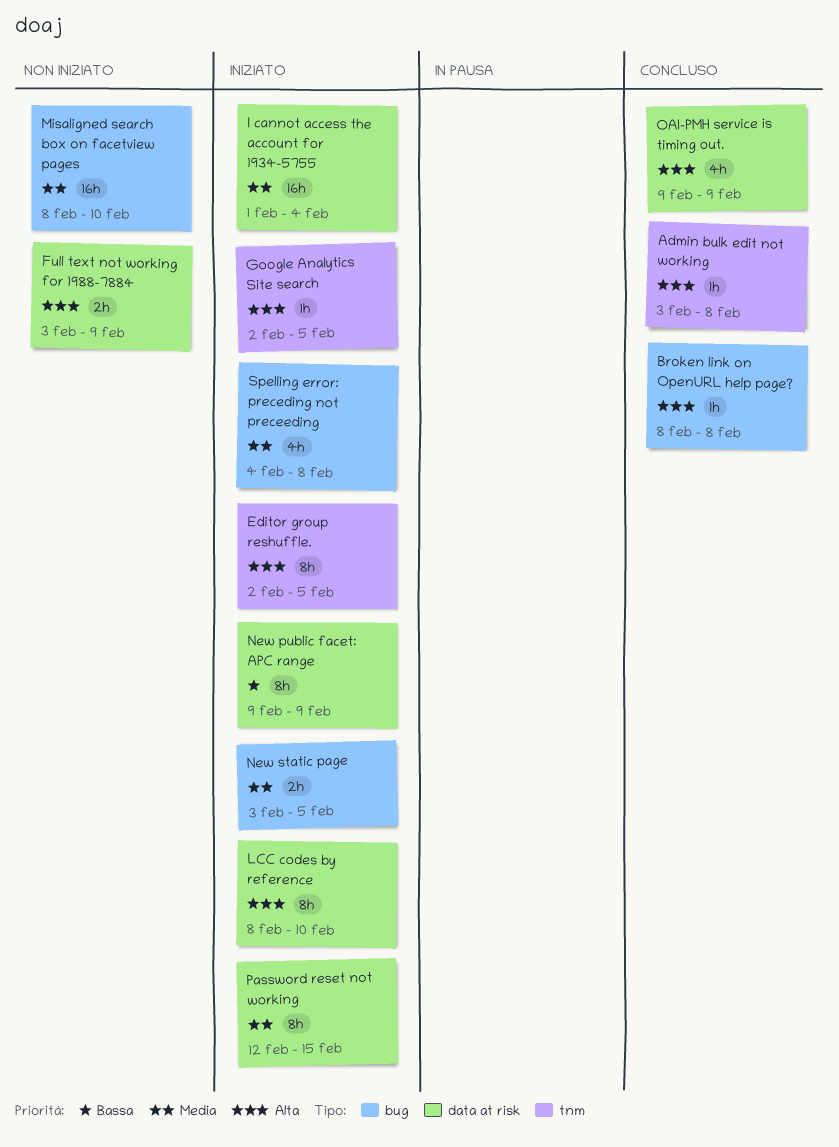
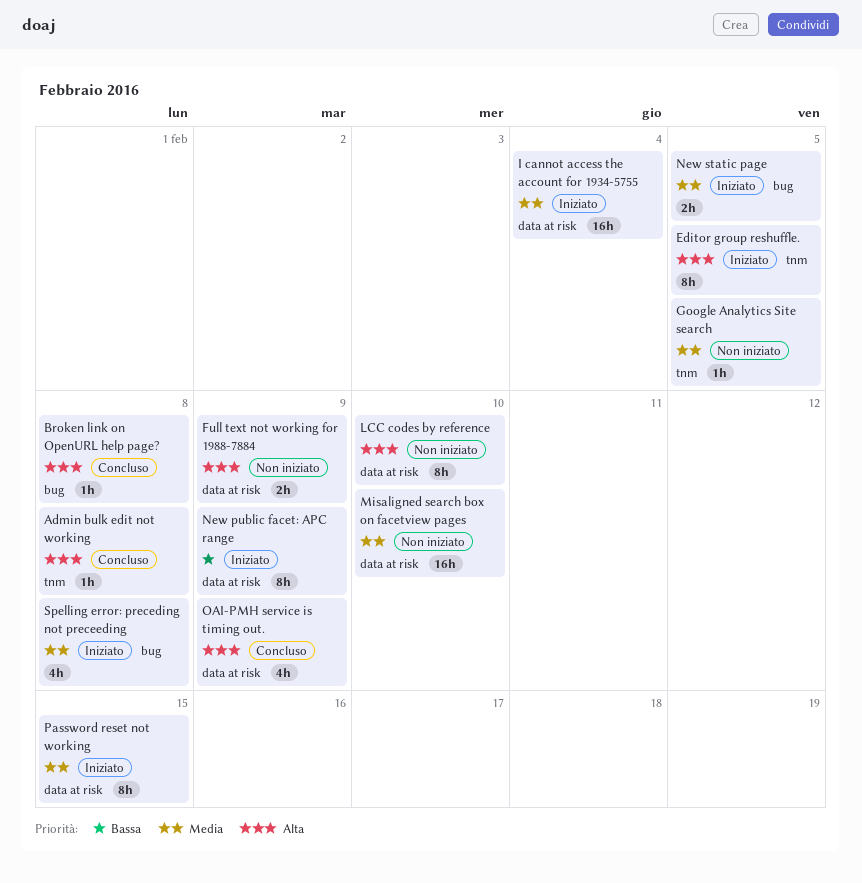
Google Analytics Site search, status: Iniziato -> Non iniziato
Google Analytics Site search, priority: Alta -> Media
LCC codes by reference, status: Iniziato -> Non iniziato
Misaligned search box on facetview pages, label: bug -> data at risk

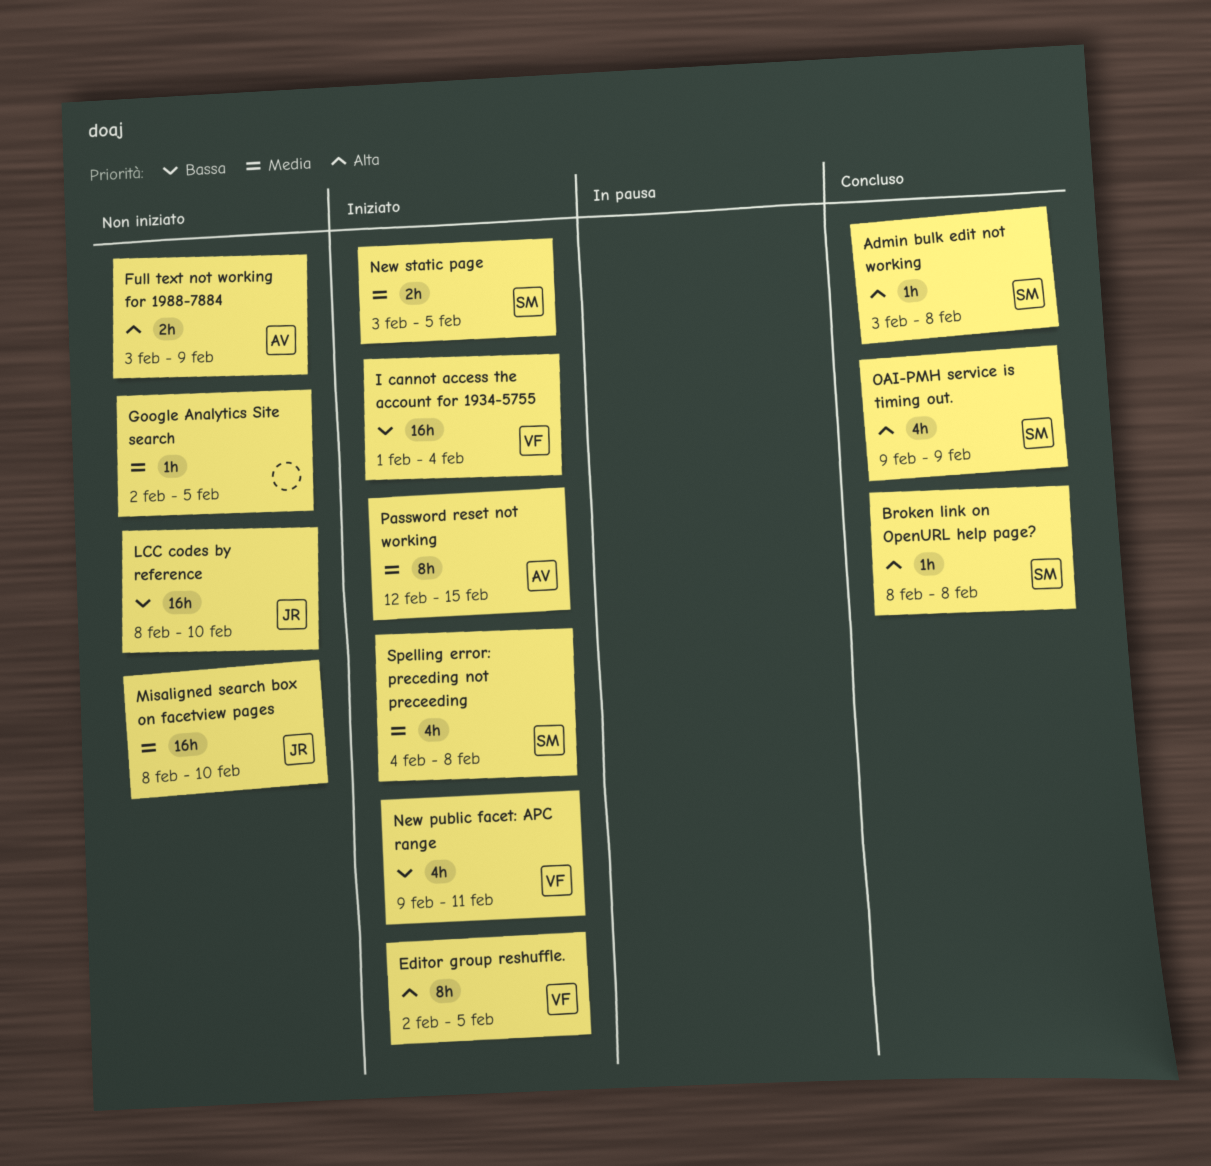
I cannot access the account for 1934-5755, priority: Media -> Bassa
LCC codes by reference, priority: Alta -> Bassa
LCC codes by reference, estimate: 8h -> 16h
New public facet: APC range, estimate: 8h -> 4h
New public facet: APC range, due: Feb 9 -> Feb 11

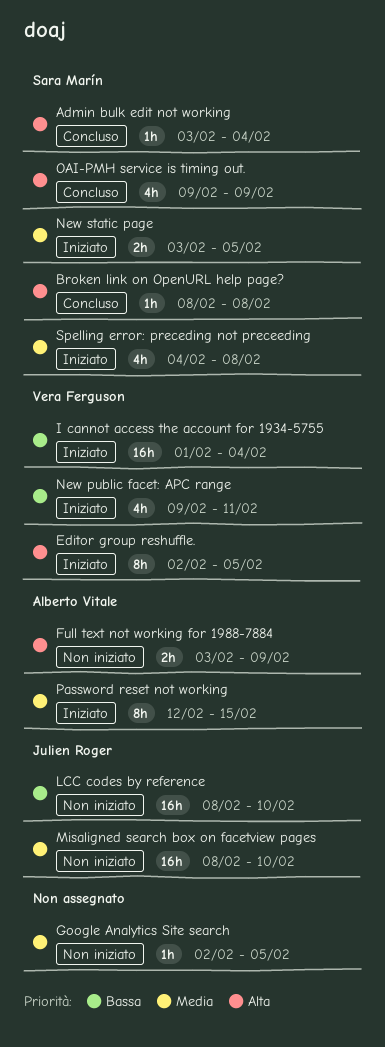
Admin bulk edit not working, due: Feb 8 -> Feb 4

